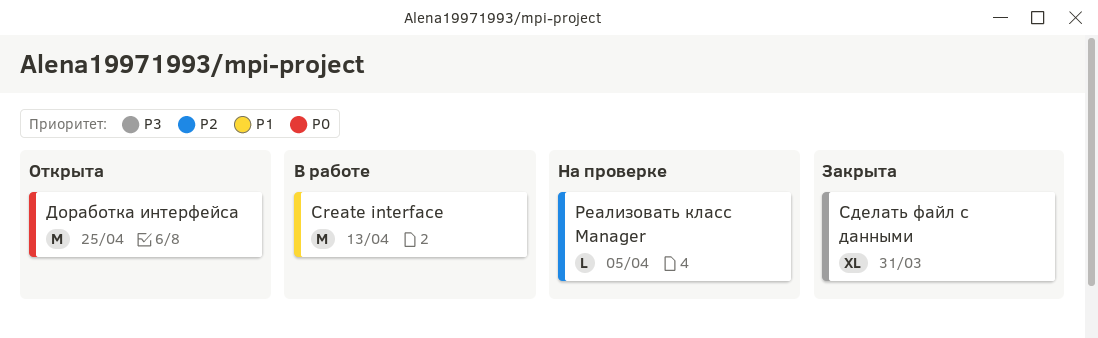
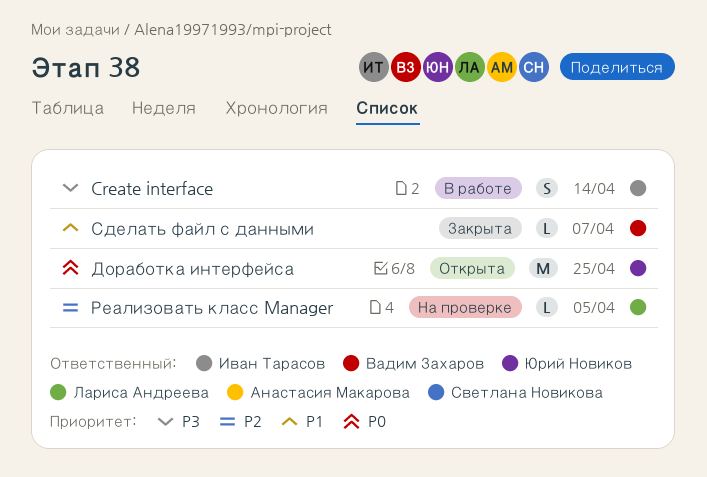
Create interface, priority: P1 -> P3
Create interface, estimate: M -> S
Create interface, due: Apr 13 -> Apr 14
Сделать файл с данными, priority: P3 -> P1
Сделать файл с данными, estimate: XL -> L
Сделать файл с данными, due: Mar 31 -> Apr 7

